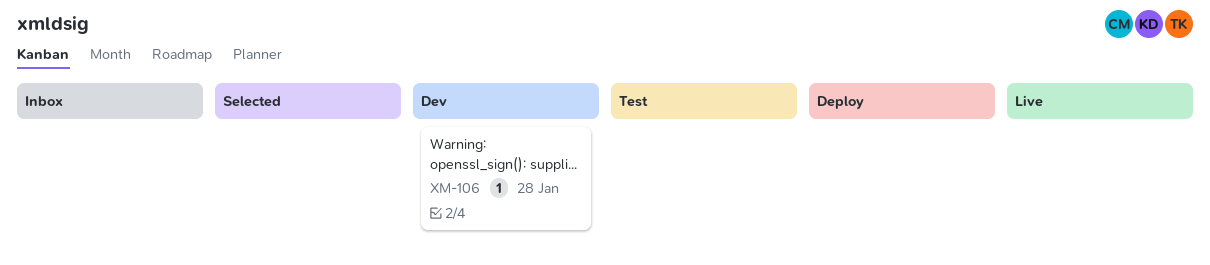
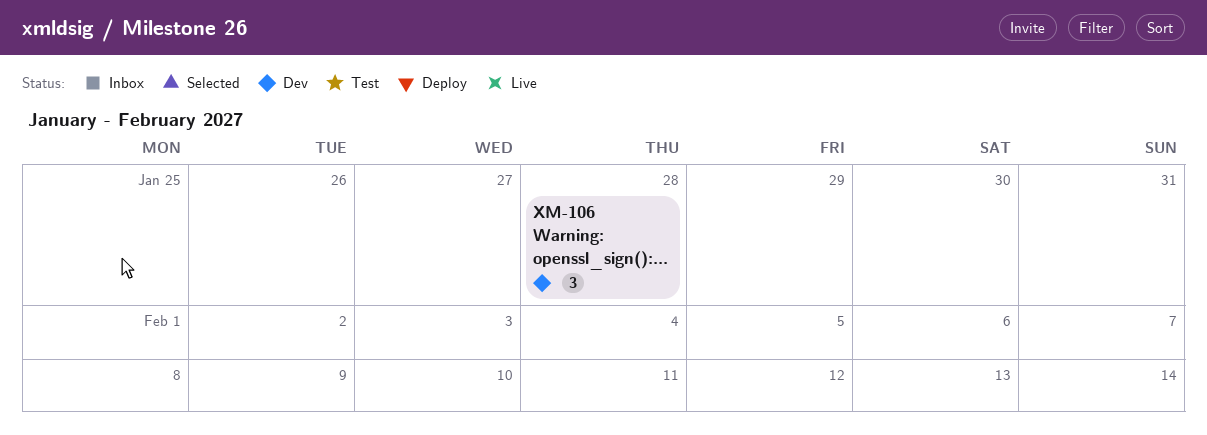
XM-106, estimate: 1 -> 3

